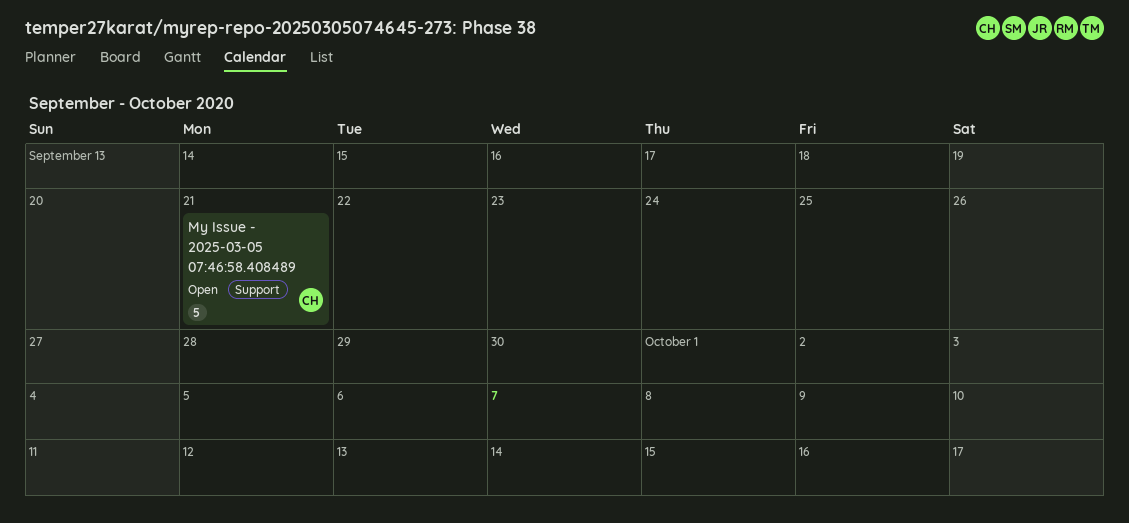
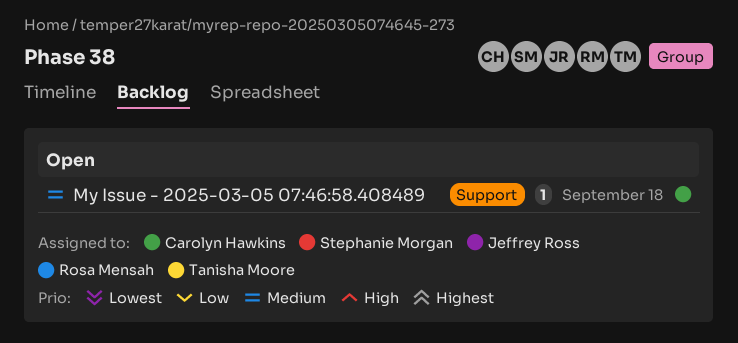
My Issue - 2025-03-05 07:46:58.408489, estimate: 5 -> 1
My Issue - 2025-03-05 07:46:58.408489, due: Sep 21 -> Sep 18

